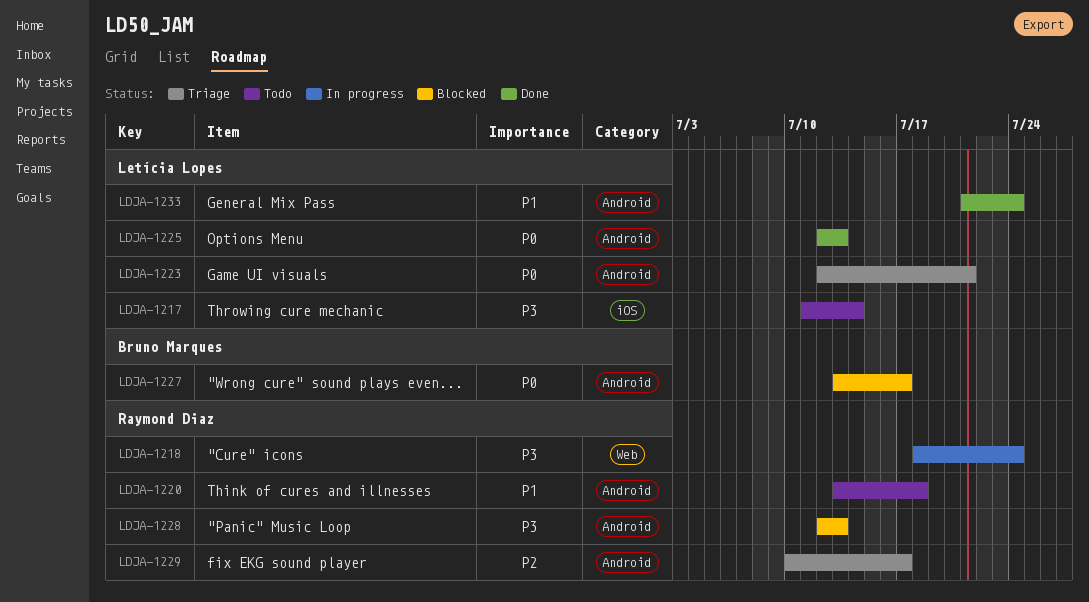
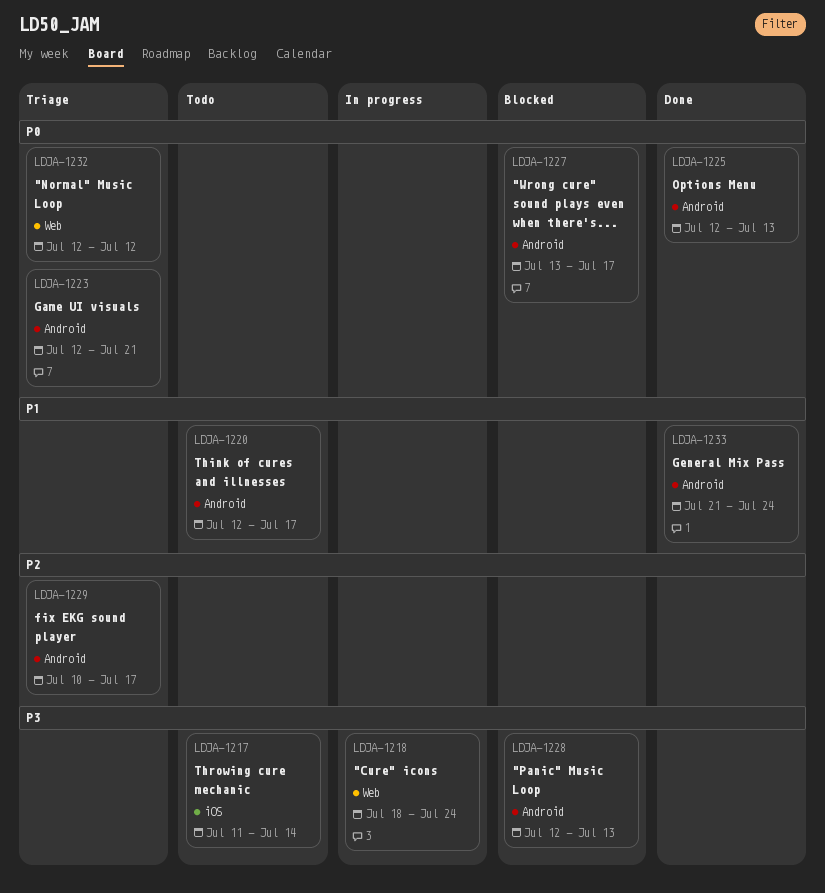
LDJA-1220, start: Jul 13 -> Jul 12
LDJA-1220, due: Jul 18 -> Jul 17
LDJA-1232: none -> present

